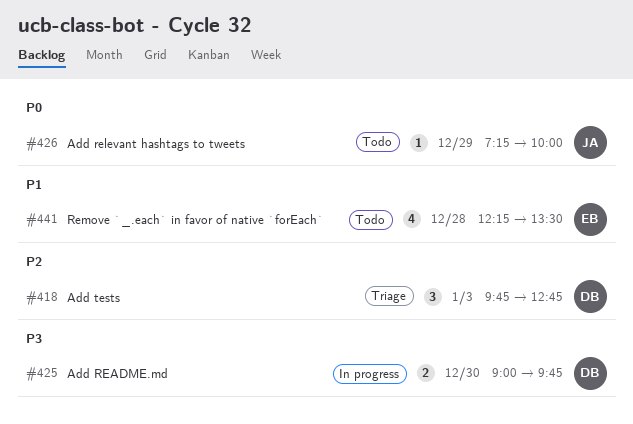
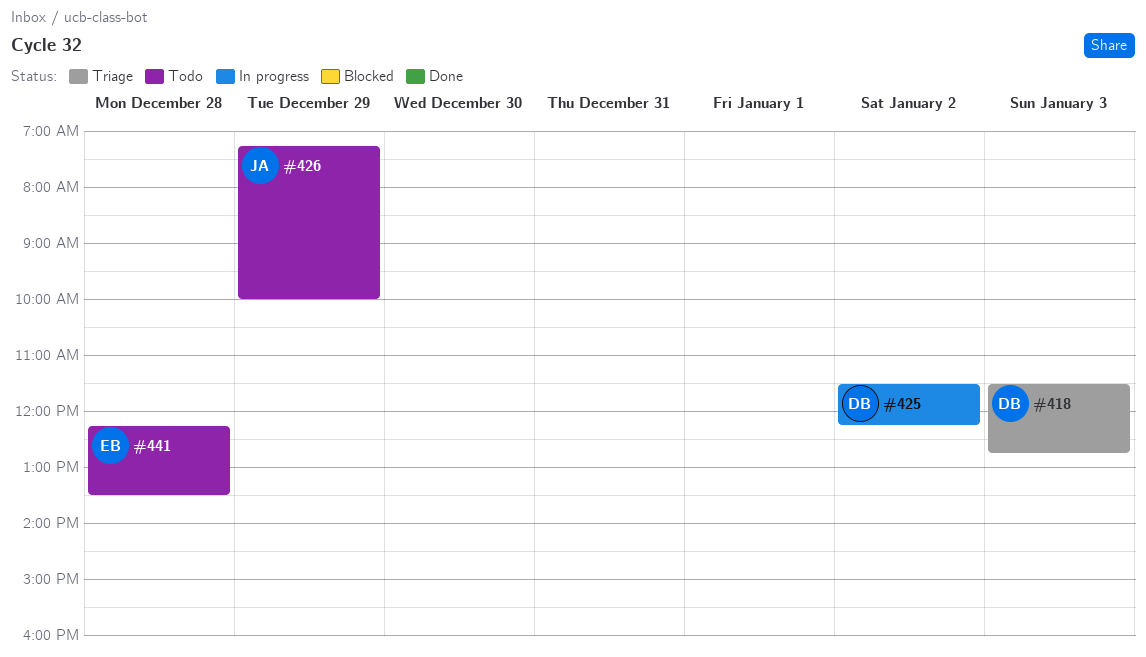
#418, begins: 09:45 -> 11:30
#425, day: Dec 30 -> Jan 2
#425, begins: 09:00 -> 11:30
#425, ends: 09:45 -> 12:15

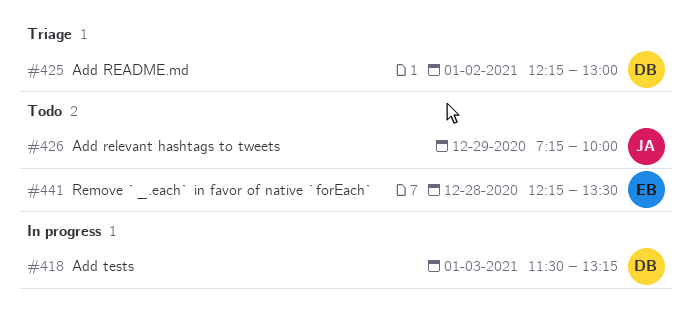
#418, status: Triage -> In progress
#418, ends: 12:45 -> 13:15
#425, status: In progress -> Triage
#425, begins: 11:30 -> 12:15
#425, ends: 12:15 -> 13:00

